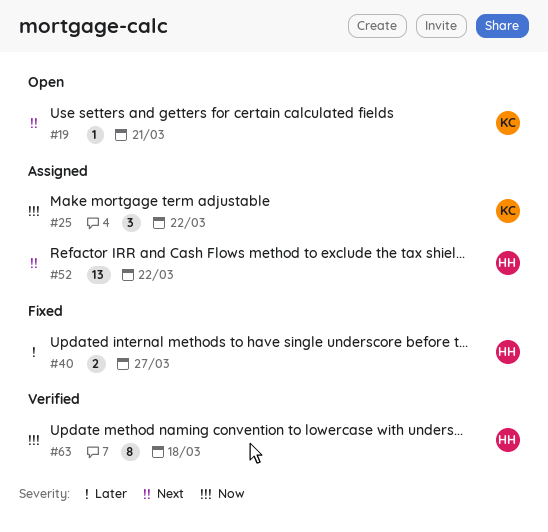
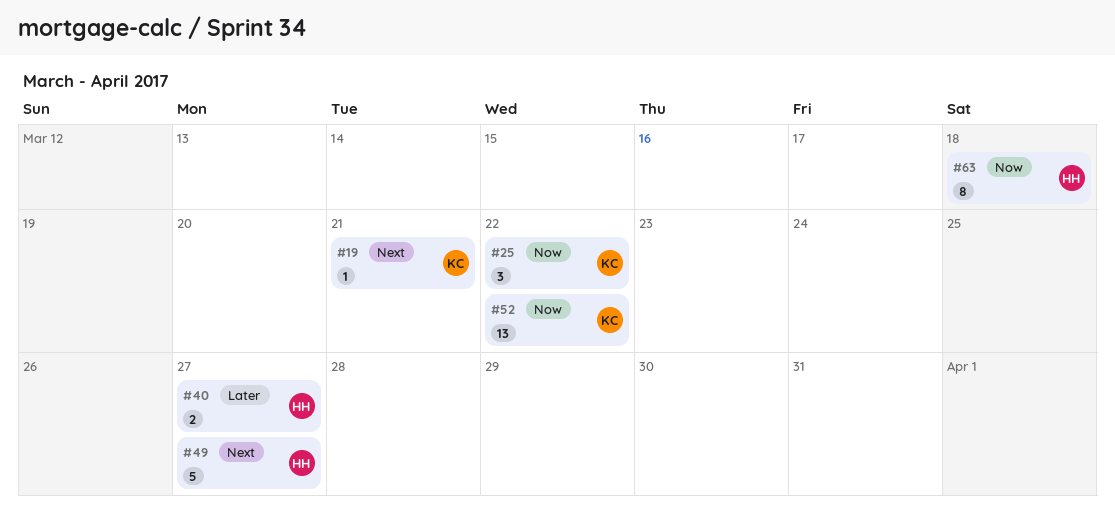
#49: none -> present
#52, owner: HH -> KC
#52, priority: Next -> Now

